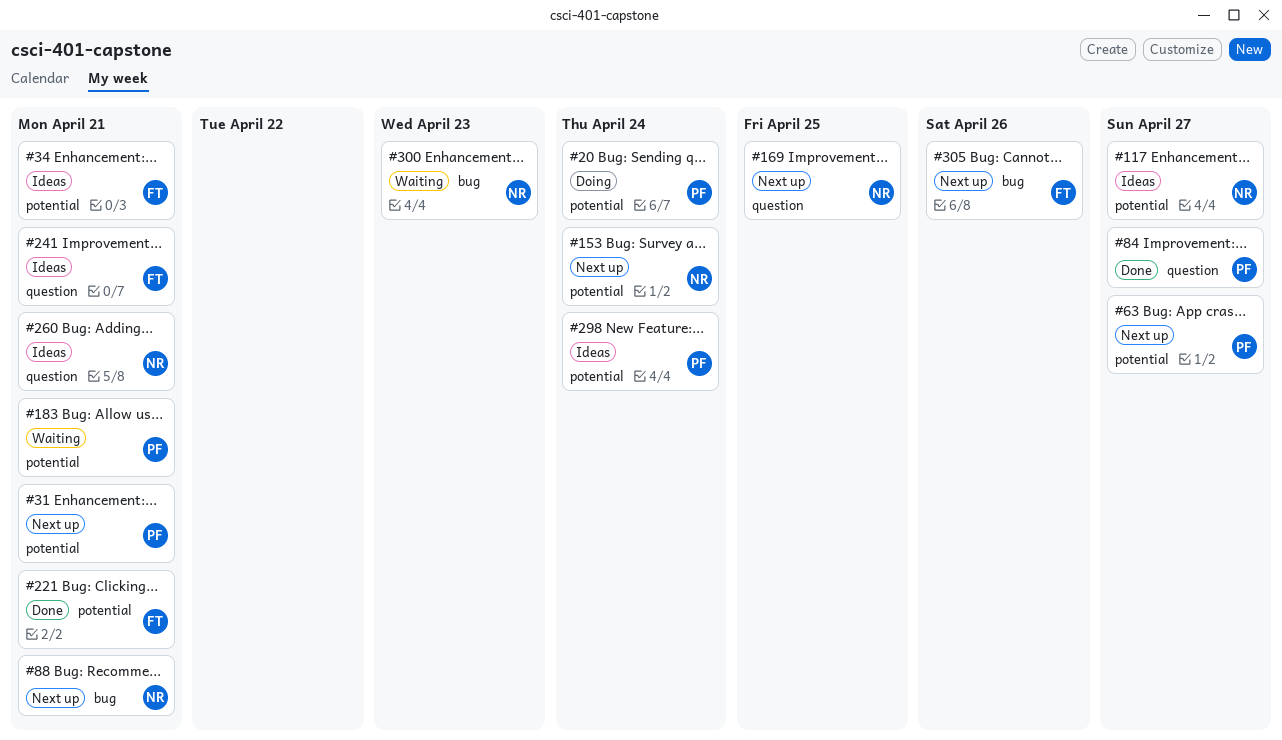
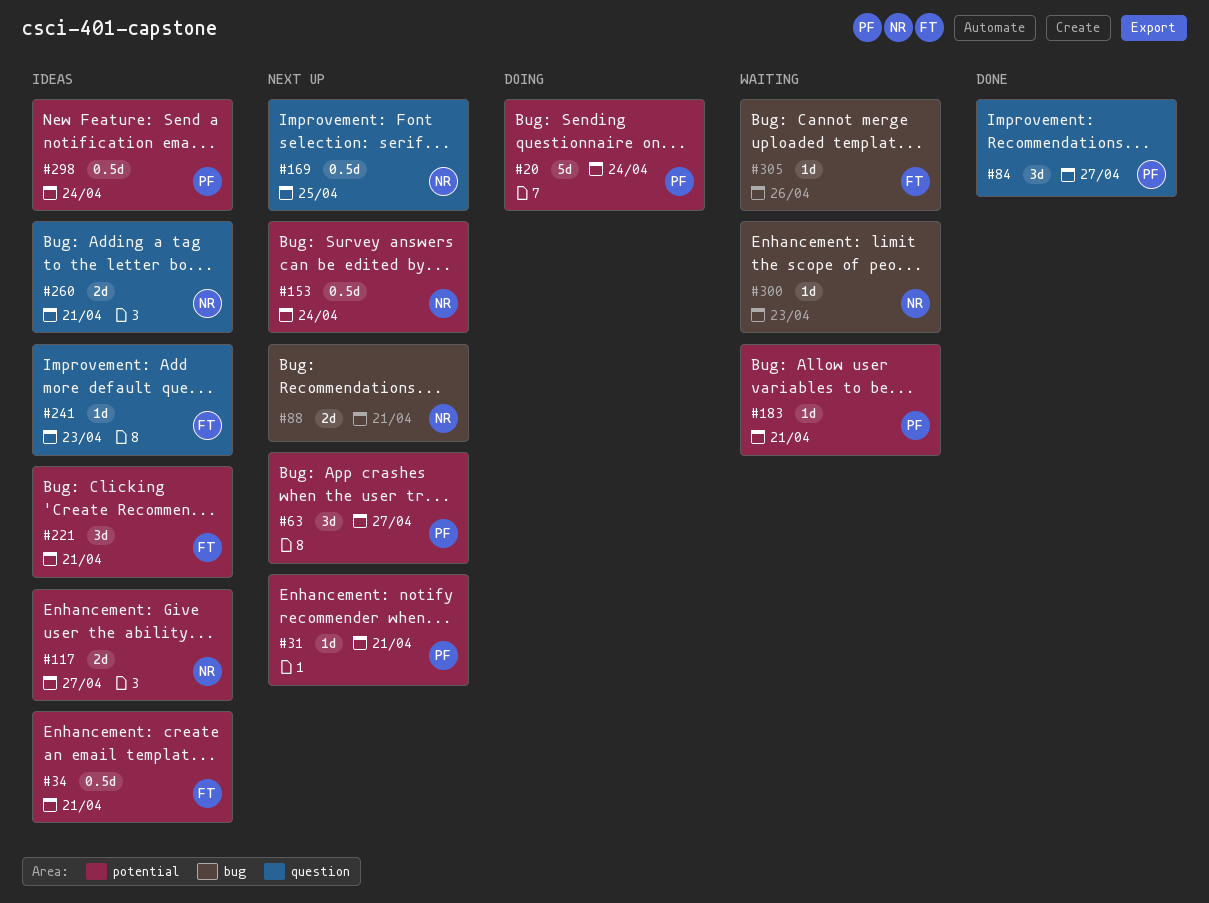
#221, status: Done -> Ideas
#241, due: Apr 21 -> Apr 23
#305, status: Next up -> Waiting

